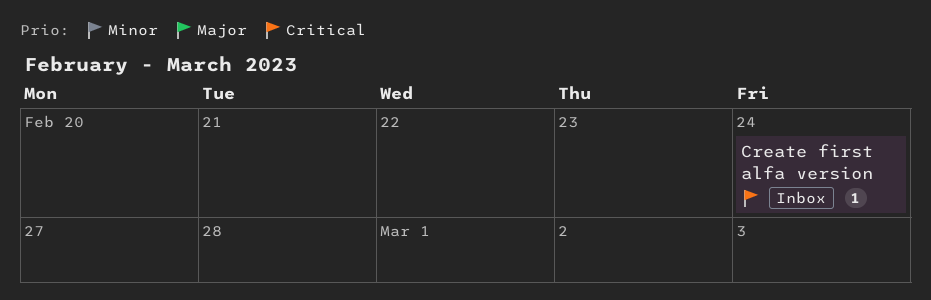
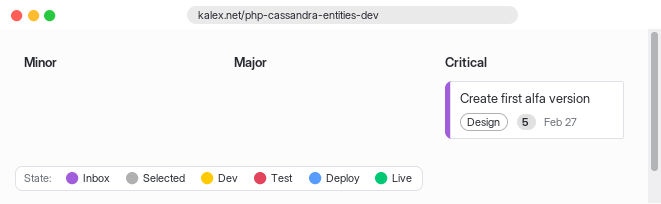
Create first alfa version, estimate: 1 -> 5
Create first alfa version, due: Feb 24 -> Feb 27

